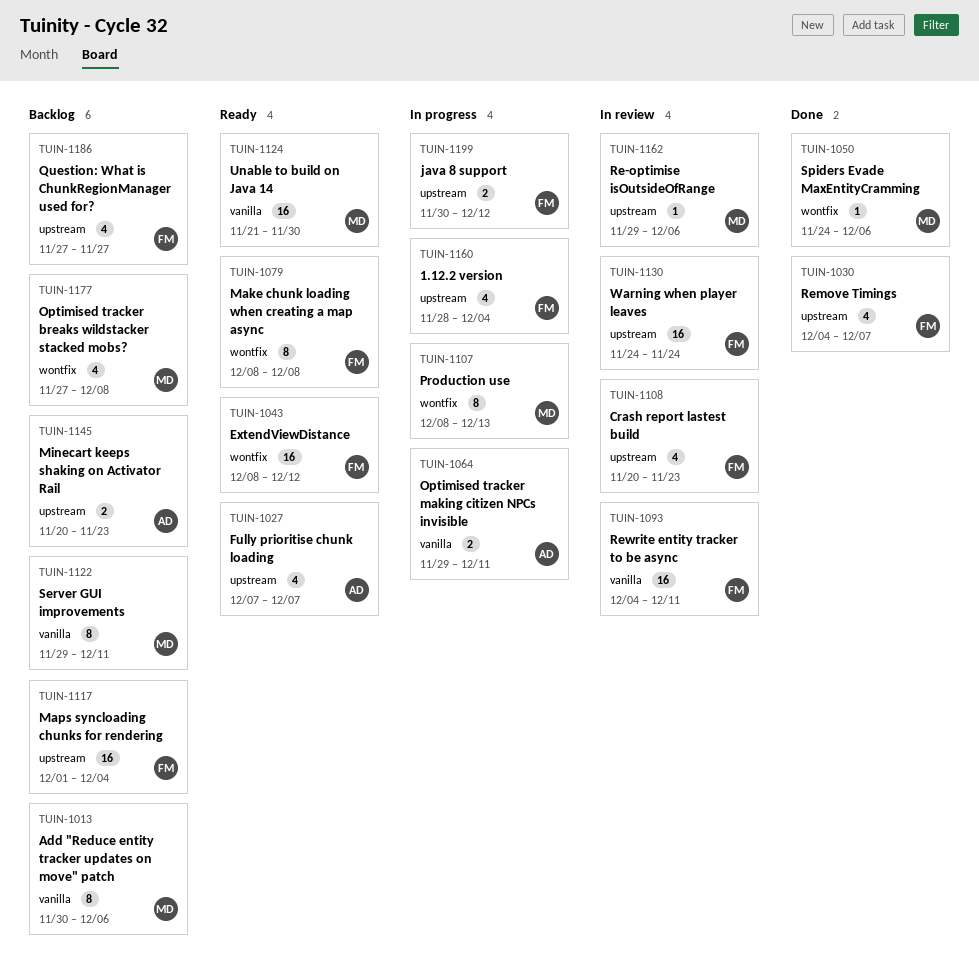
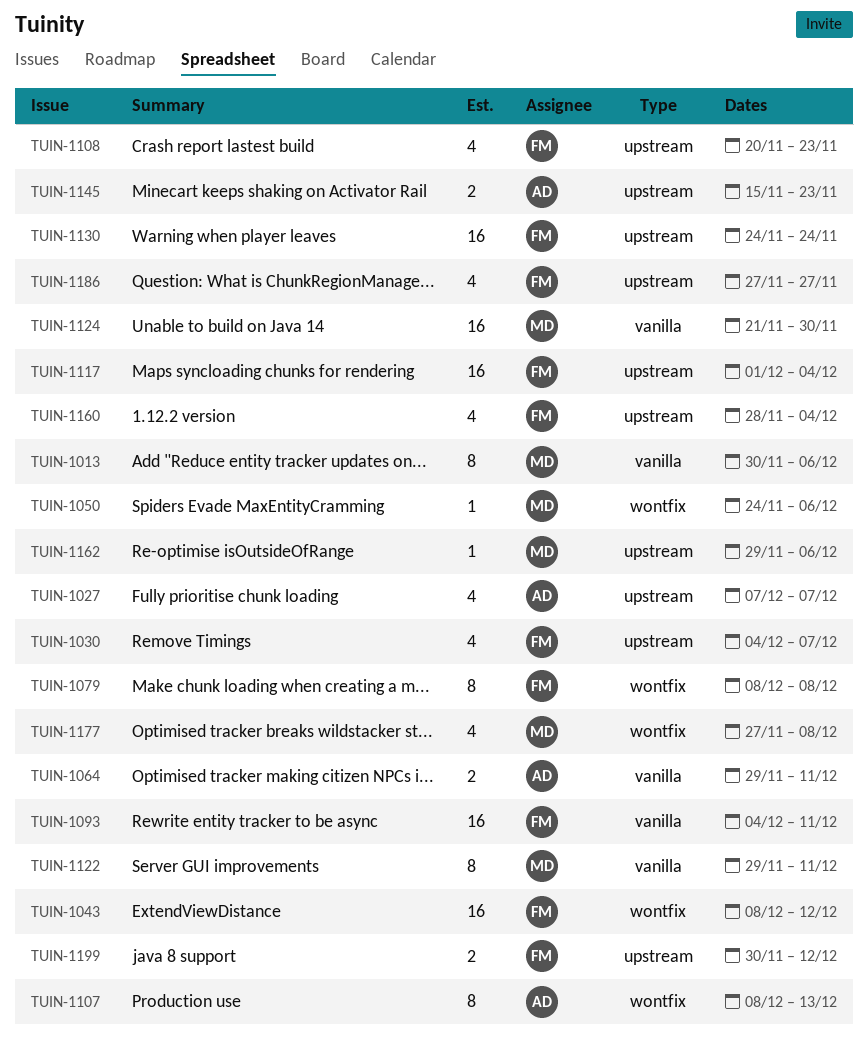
TUIN-1107, owner: MD -> AD
TUIN-1145, start: Nov 20 -> Nov 15

